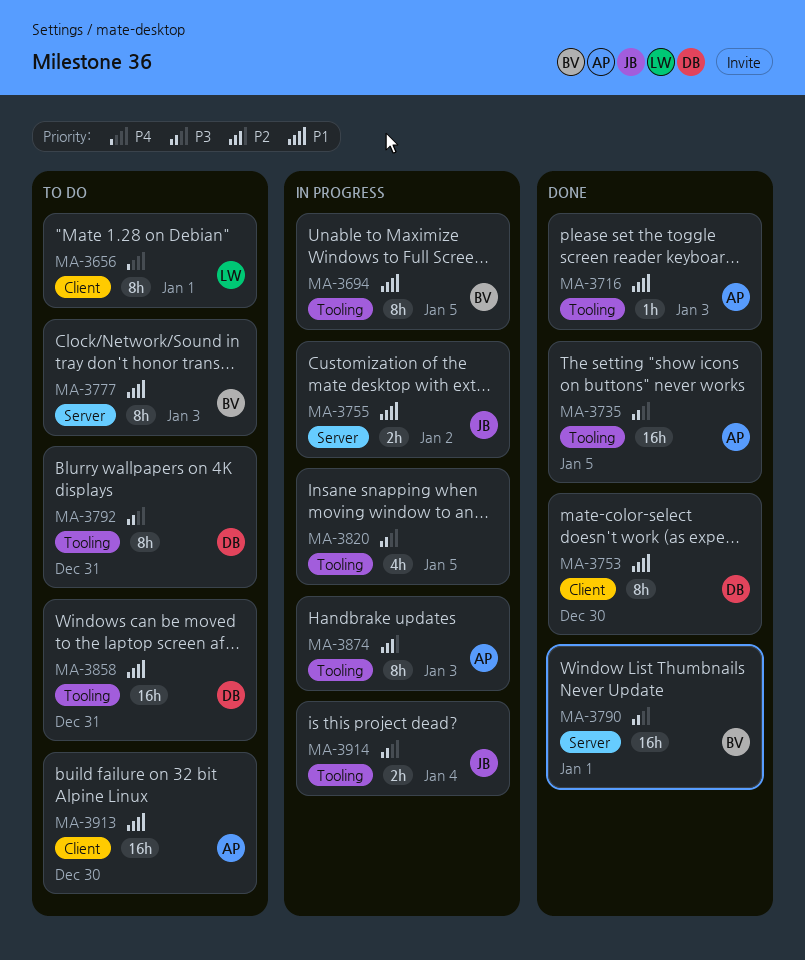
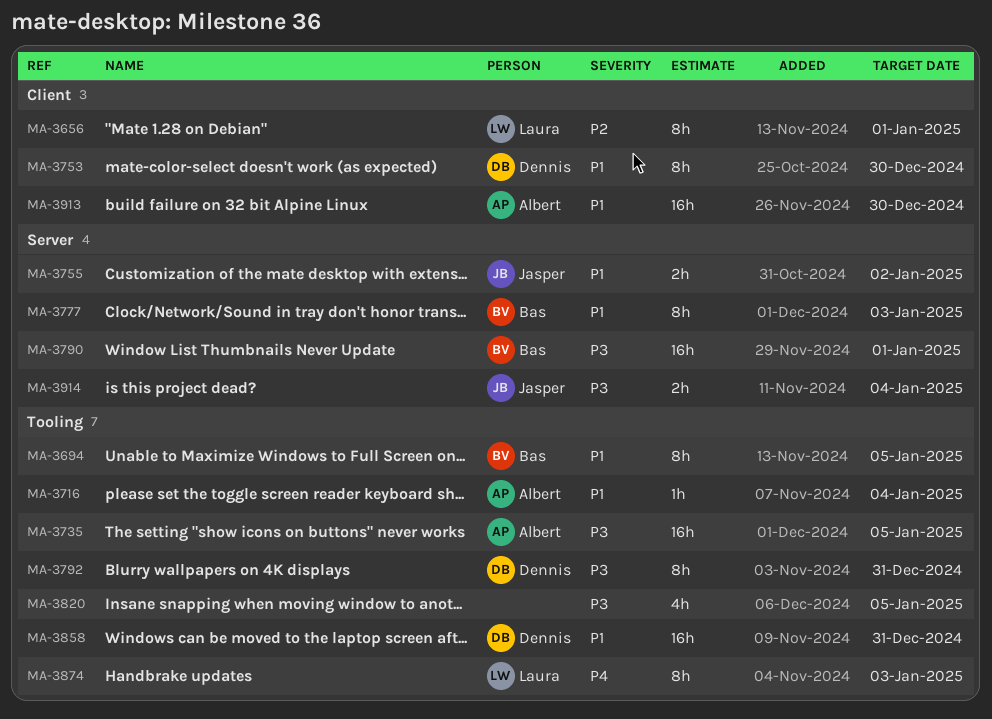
MA-3656, priority: P4 -> P2
MA-3716, due: Jan 3 -> Jan 4
MA-3874, owner: Albert -> Laura
MA-3874, priority: P2 -> P4
MA-3914, label: Tooling -> Server

